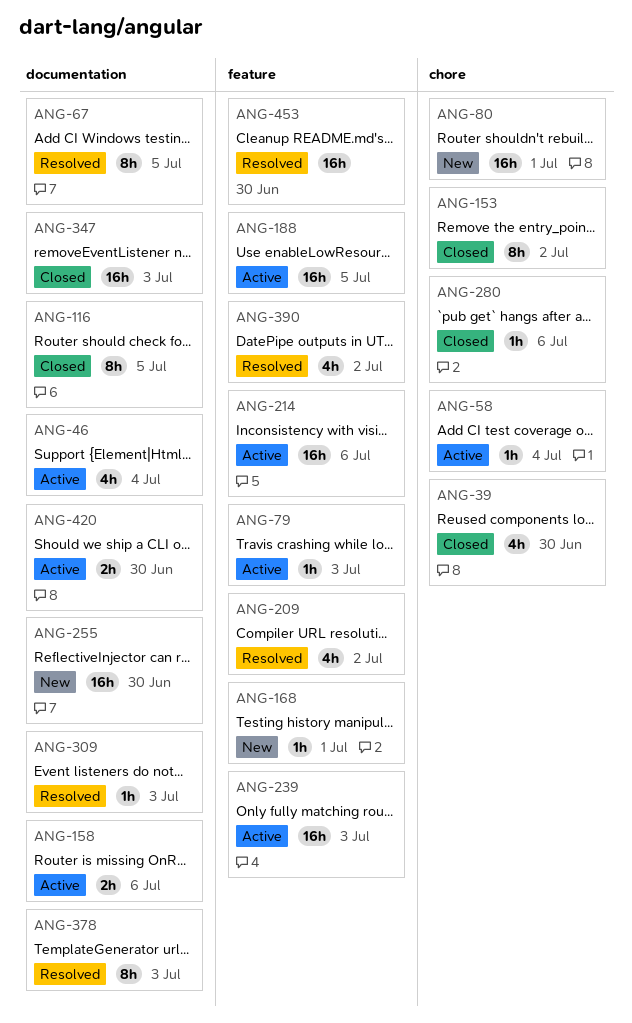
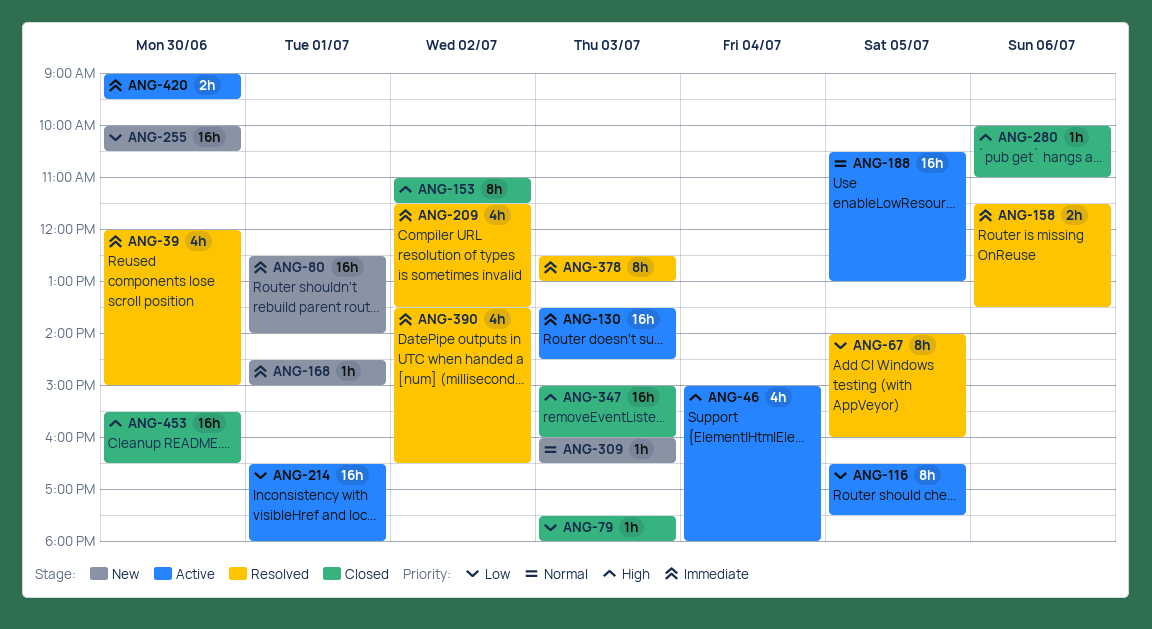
ANG-39, status: Closed -> Resolved
ANG-58: present -> none
ANG-79, status: Active -> Closed
ANG-116, status: Closed -> Active
ANG-130: none -> present
ANG-158, status: Active -> Resolved
ANG-214, day: Jul 6 -> Jul 1
ANG-239: present -> none
ANG-309, status: Resolved -> New
ANG-453, status: Resolved -> Closed

